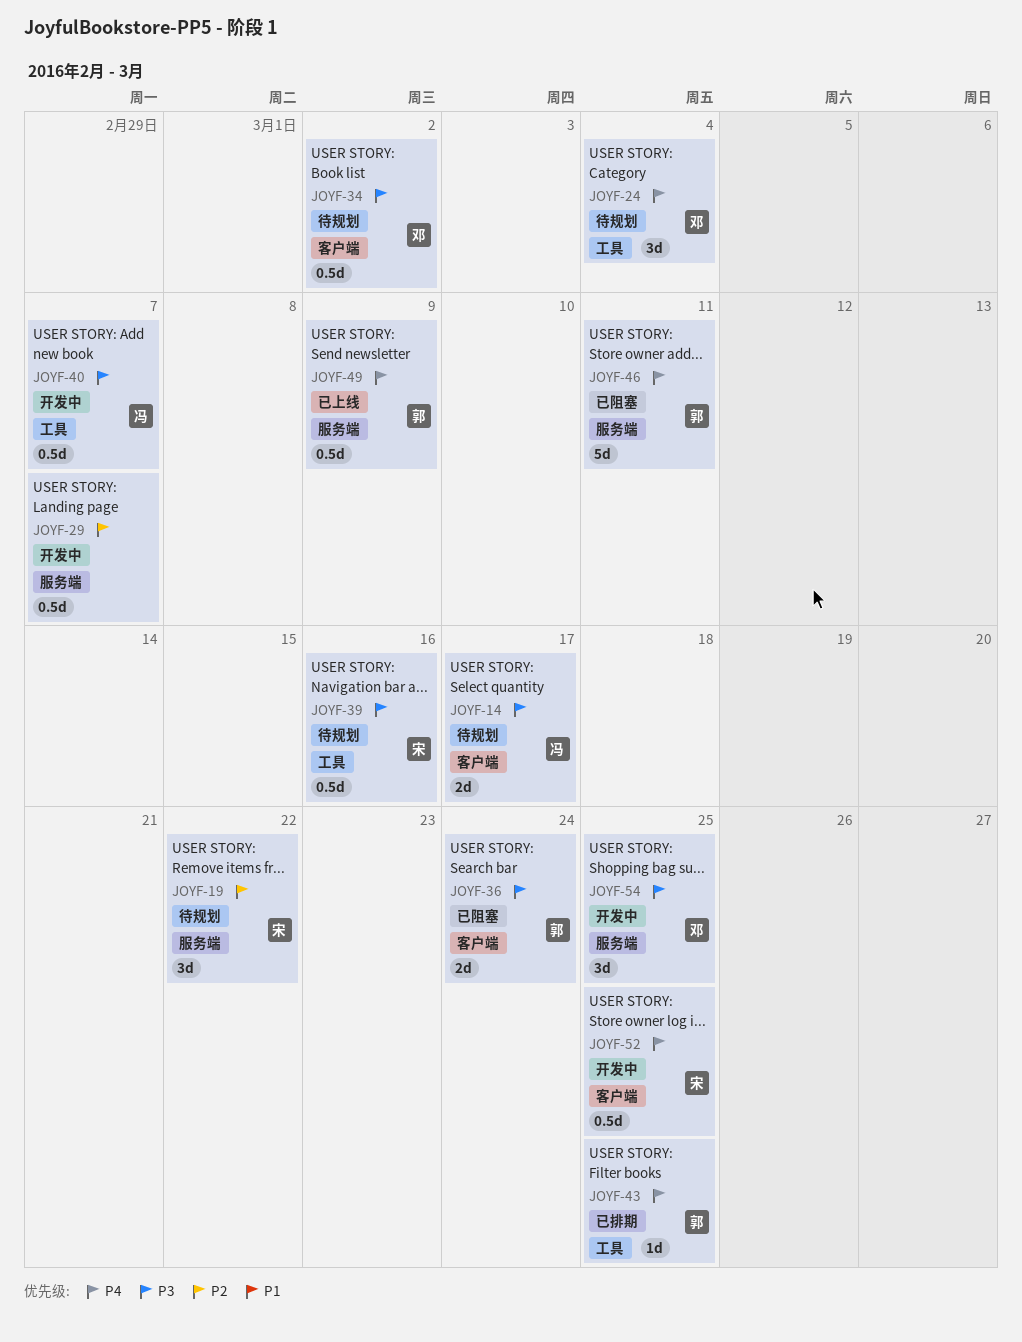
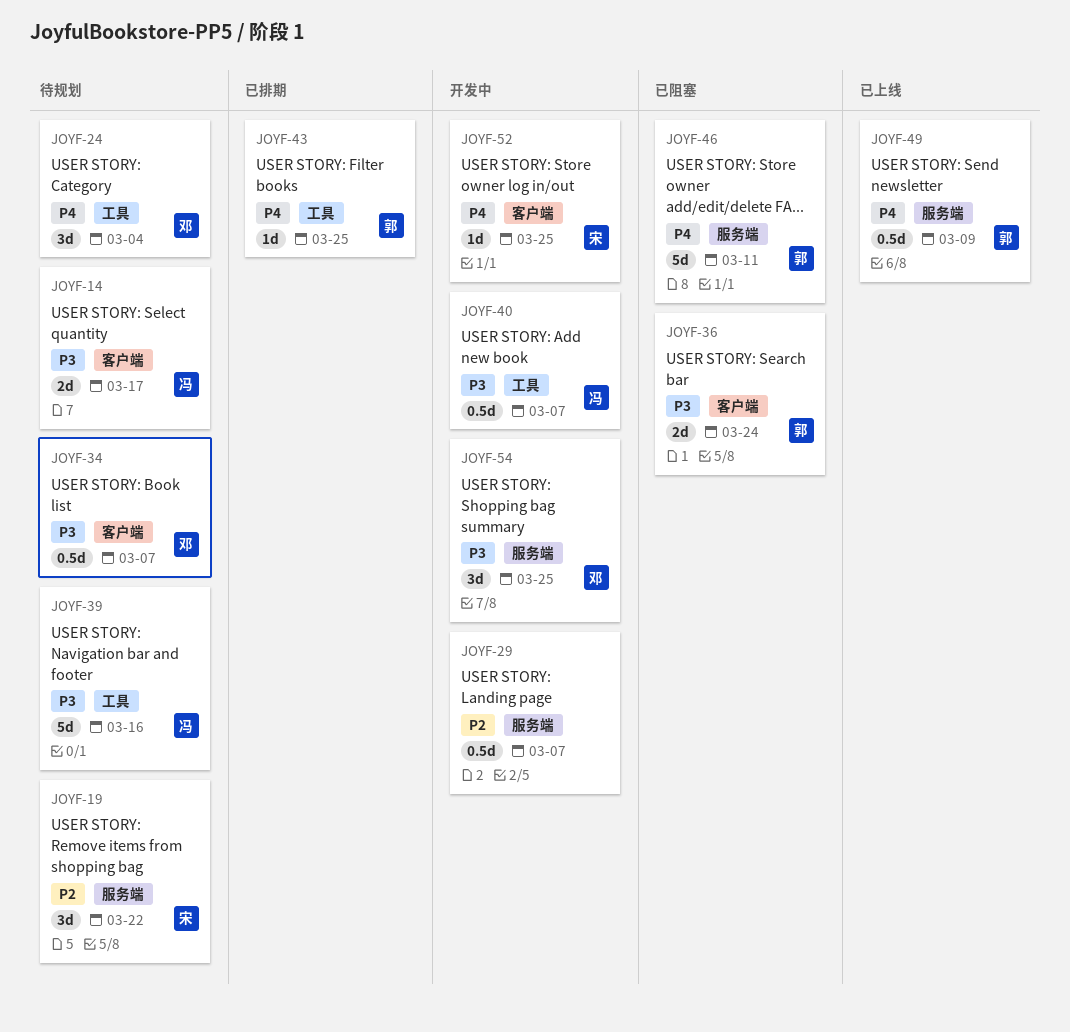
JOYF-34, due: Mar 2 -> Mar 7
JOYF-39, owner: 宋 -> 冯
JOYF-39, estimate: 0.5d -> 5d
JOYF-52, estimate: 0.5d -> 1d

